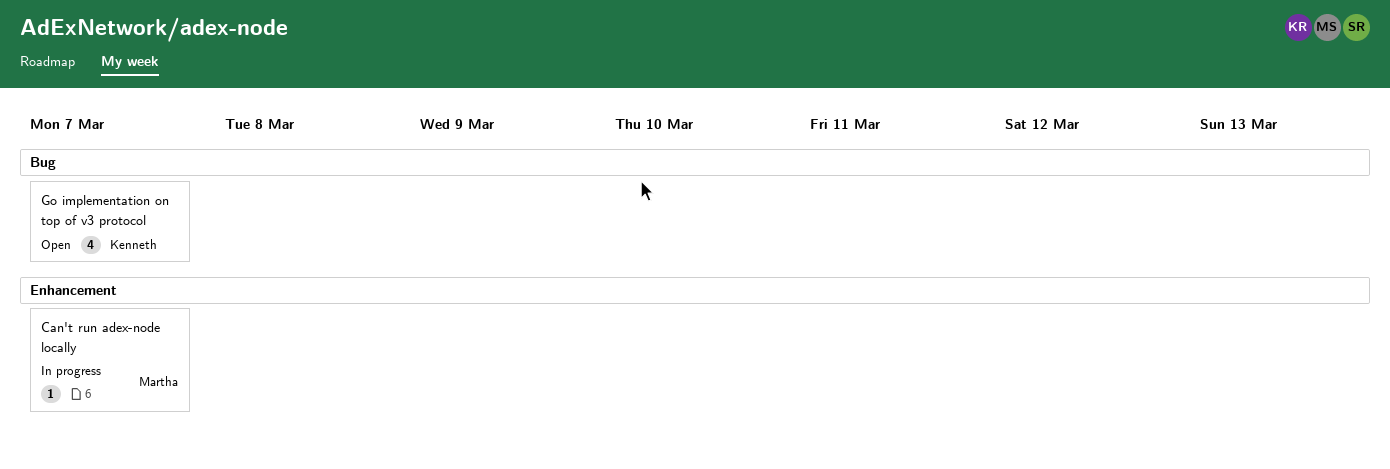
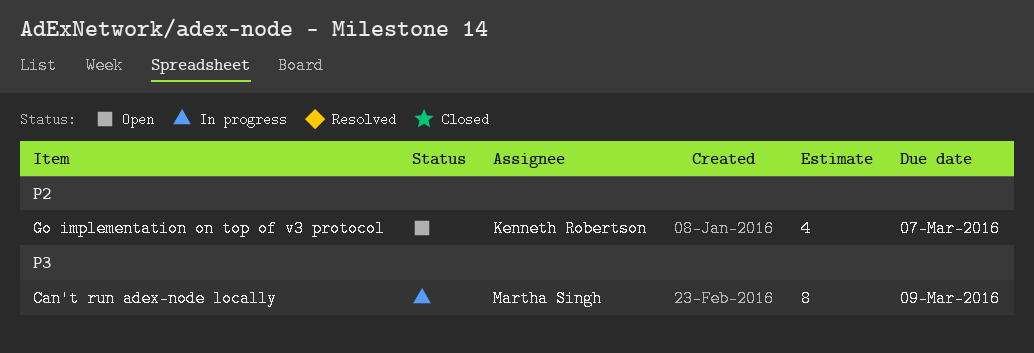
Can't run adex-node locally, estimate: 1 -> 8
Can't run adex-node locally, due: Mar 7 -> Mar 9

